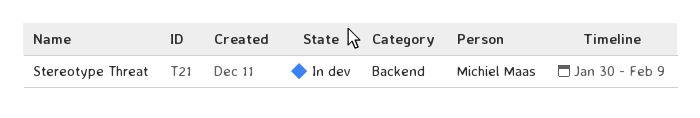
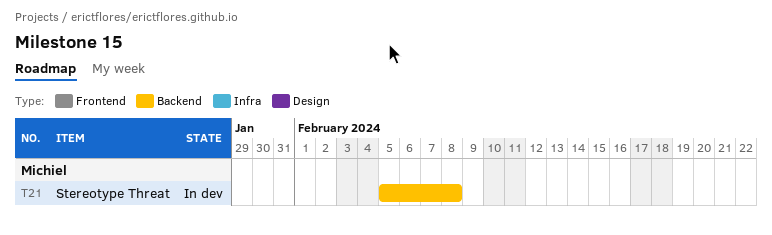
T21, start: Jan 30 -> Feb 5
T21, due: Feb 9 -> Feb 8

